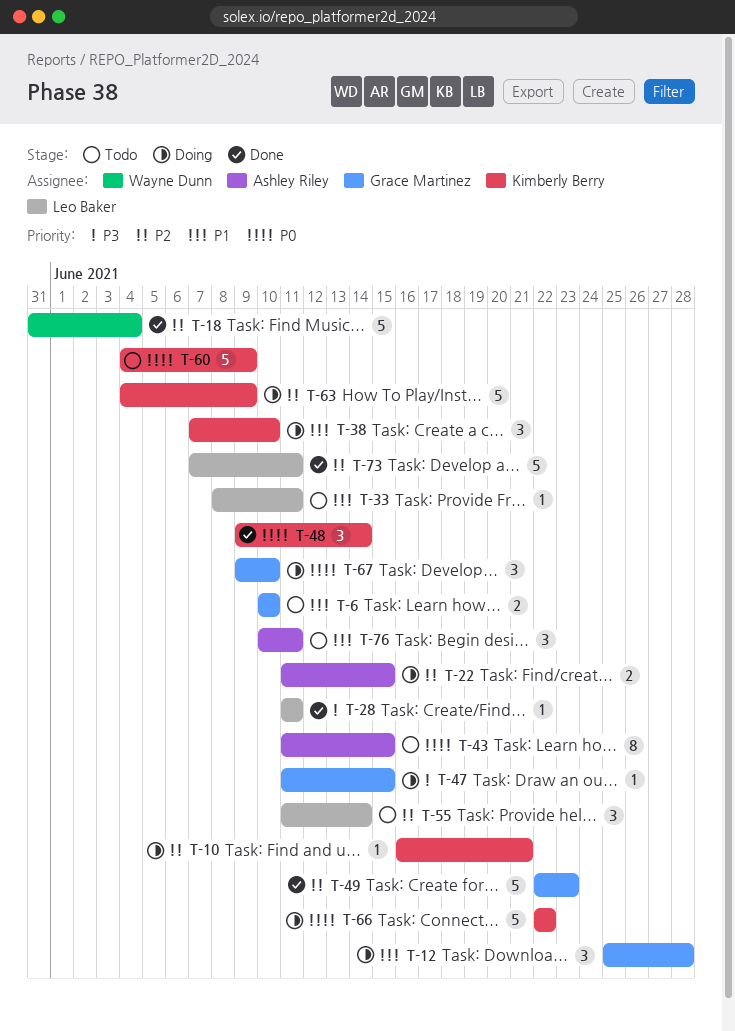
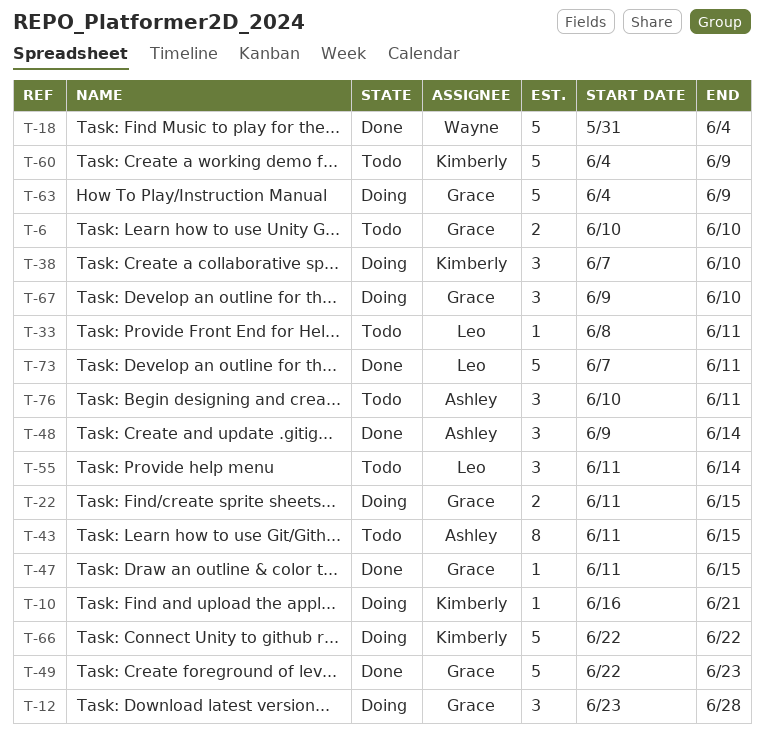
T-12, start: Jun 25 -> Jun 23
T-22, owner: Ashley Riley -> Grace Martinez
T-28: present -> none
T-47, status: Doing -> Done
T-48, owner: Kimberly Berry -> Ashley Riley
T-63, owner: Kimberly Berry -> Grace Martinez

